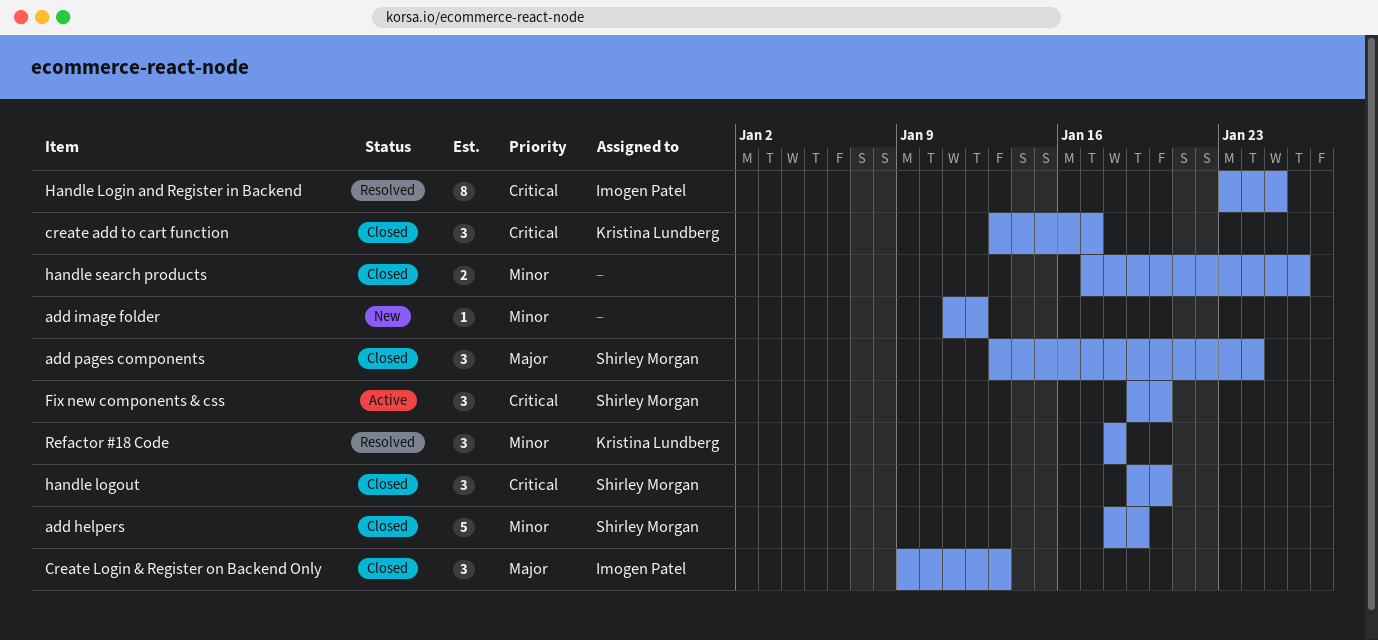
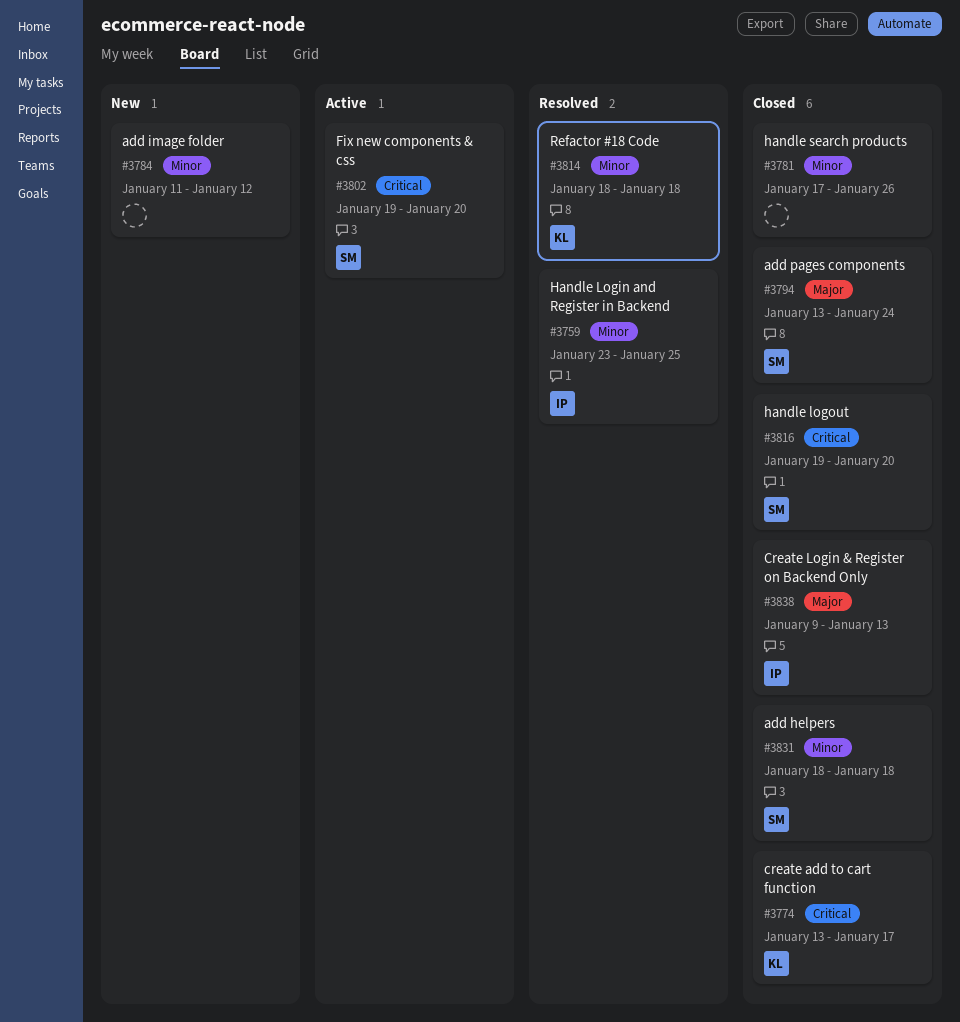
add helpers, due: Jan 19 -> Jan 18
Handle Login and Register in Backend, priority: Critical -> Minor

